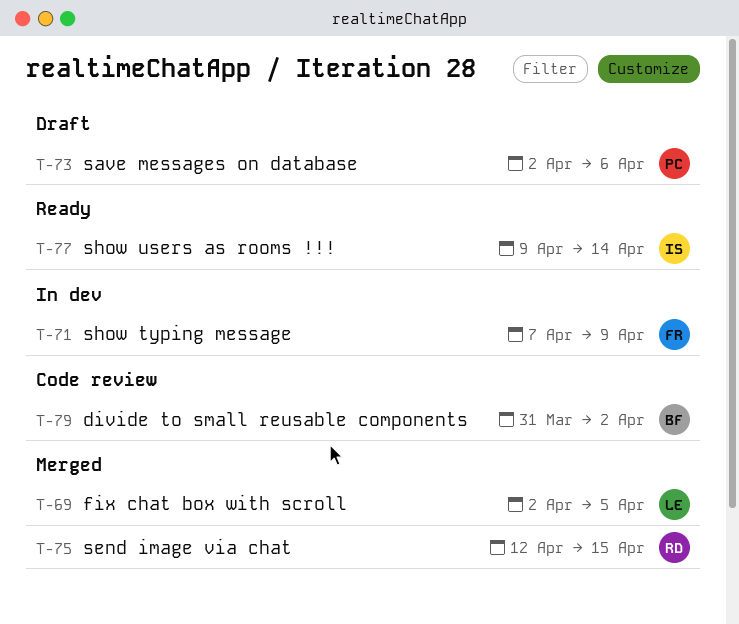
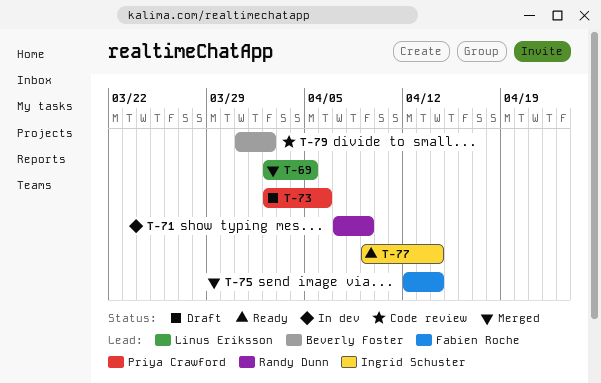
T-71, owner: Fabien Roche -> Randy Dunn
T-75, owner: Randy Dunn -> Fabien Roche
T-75, due: Apr 15 -> Apr 14

